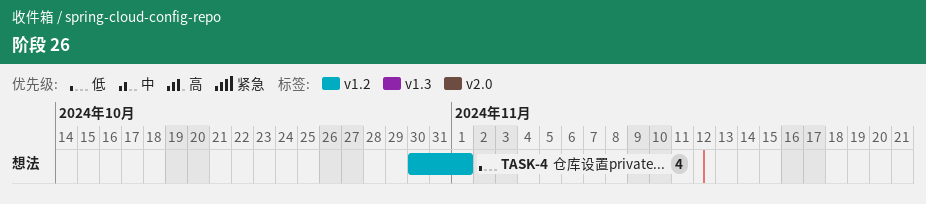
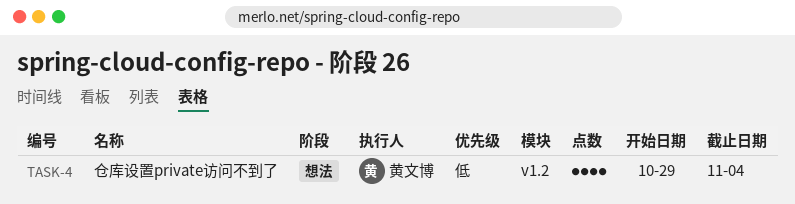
TASK-4, start: Oct 30 -> Oct 29
TASK-4, due: Nov 1 -> Nov 4

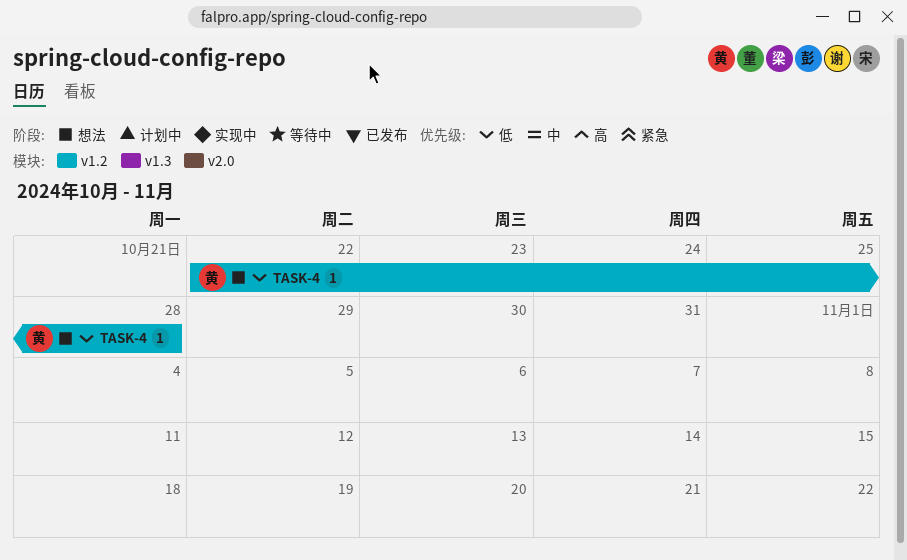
TASK-4, estimate: 4 -> 1
TASK-4, start: Oct 29 -> Oct 22
TASK-4, due: Nov 4 -> Oct 28

